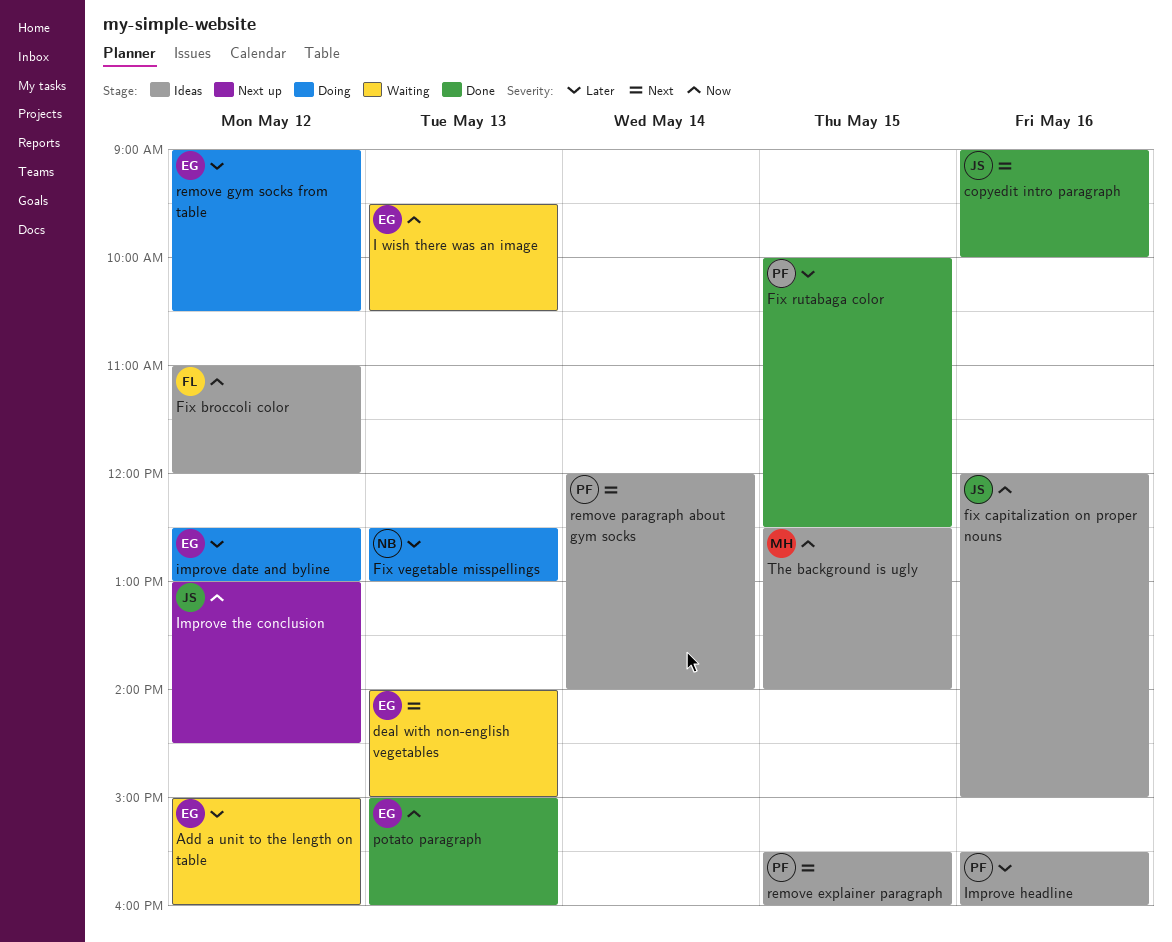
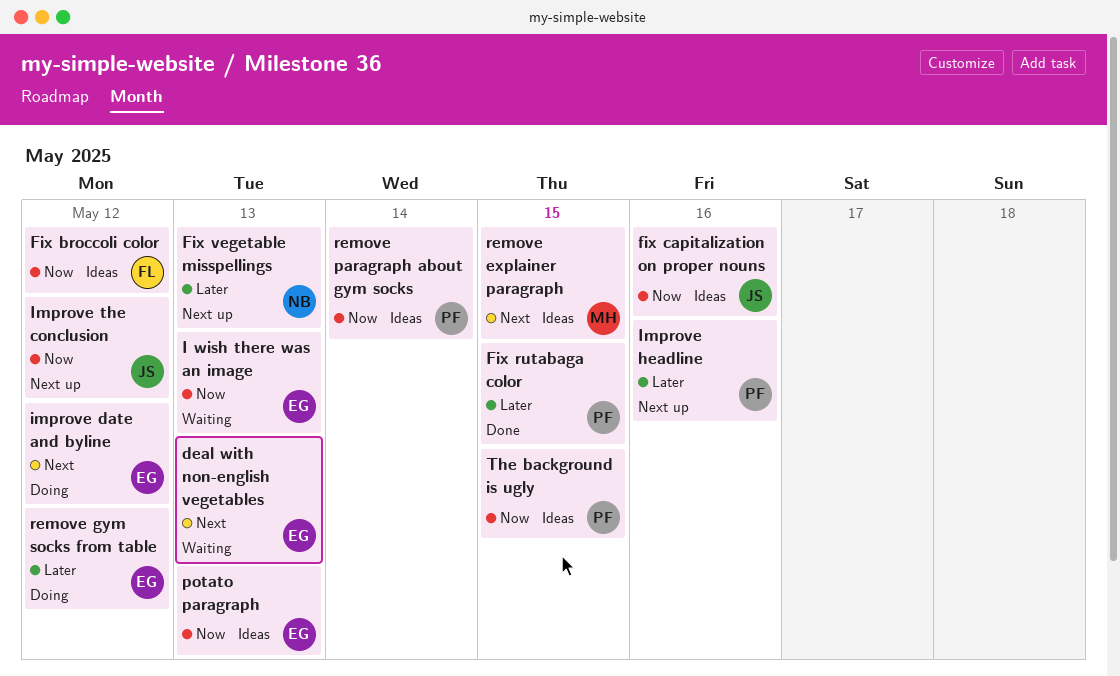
Add a unit to the length on table: present -> none
copyedit intro paragraph: present -> none
Fix vegetable misspellings, status: Doing -> Next up
improve date and byline, priority: Later -> Next
Improve headline, status: Ideas -> Next up
potato paragraph, status: Done -> Ideas
remove explainer paragraph, owner: PF -> MH
remove paragraph about gym socks, priority: Next -> Now
The background is ugly, owner: MH -> PF

